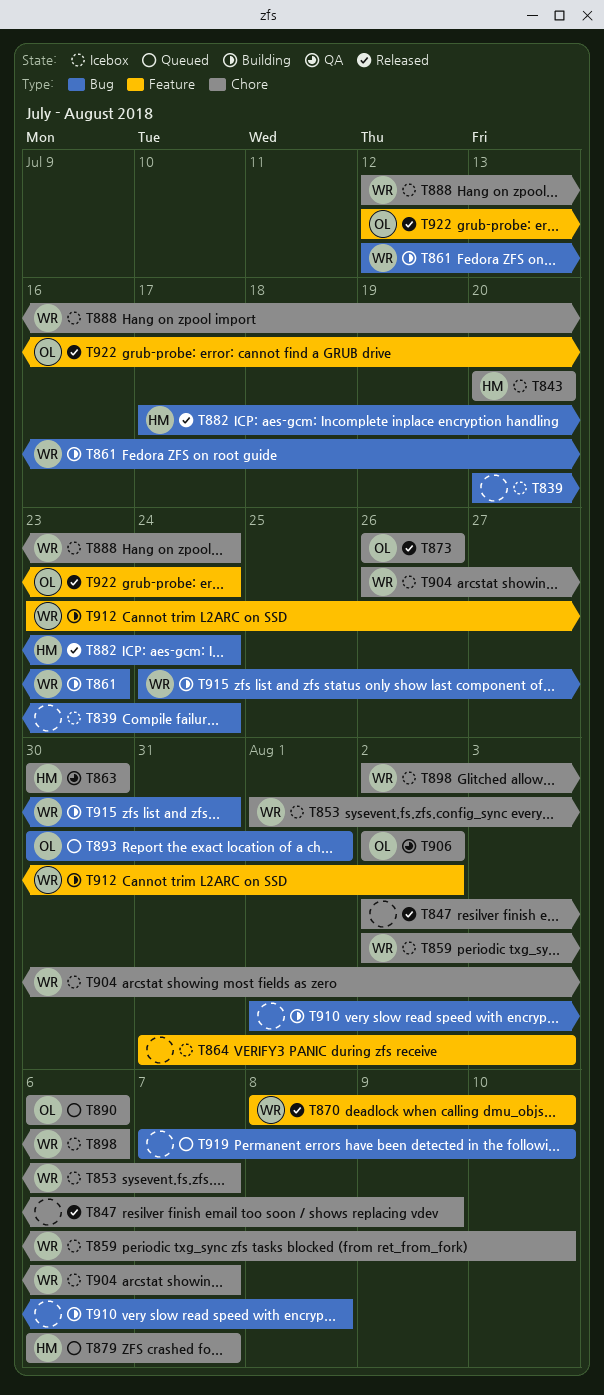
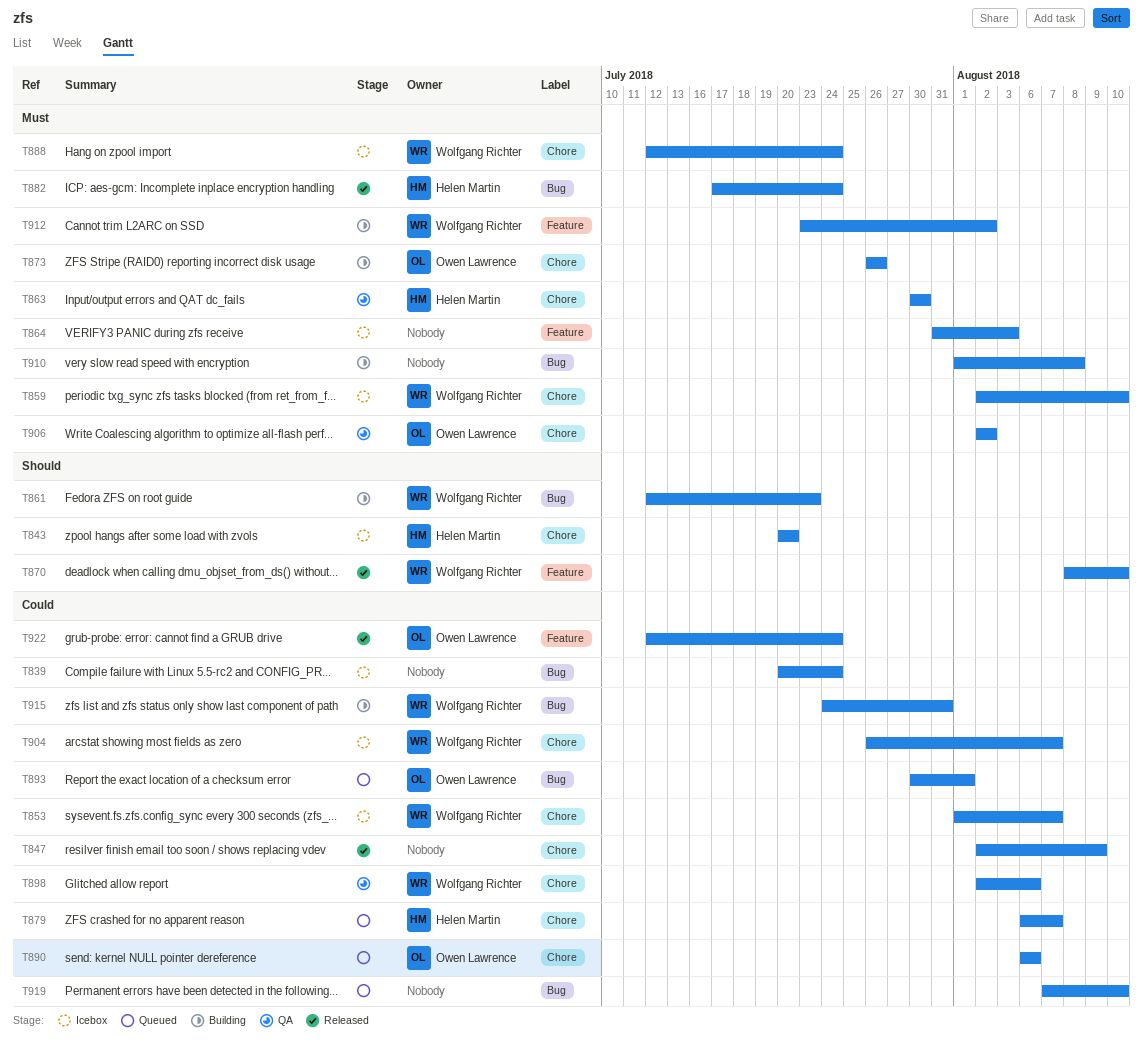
T873, status: Released -> Building
T898, status: Icebox -> QA

